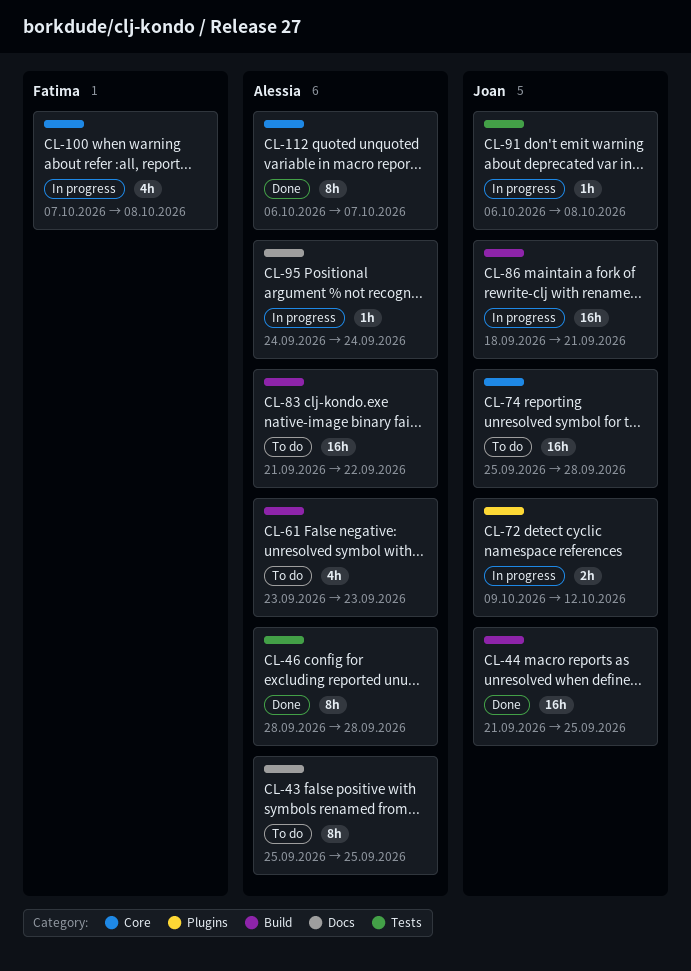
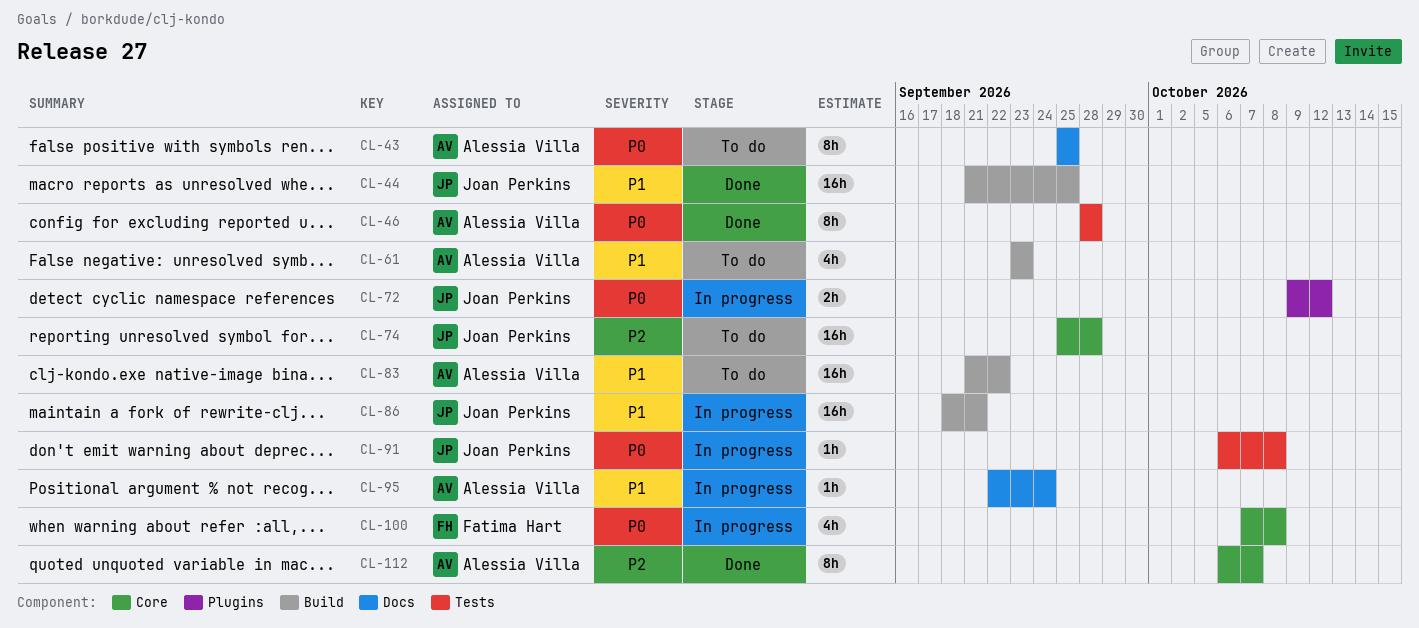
CL-95, start: Sep 24 -> Sep 22

